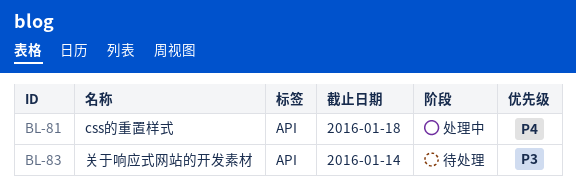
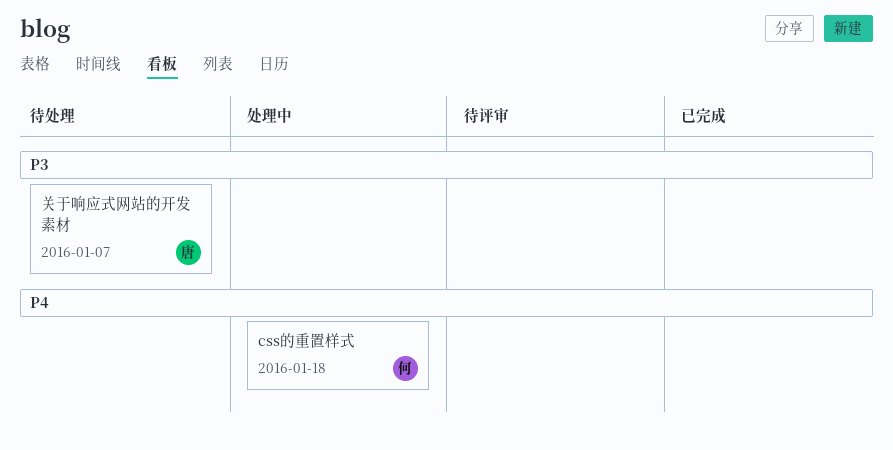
关于响应式网站的开发素材, due: Jan 14 -> Jan 7

